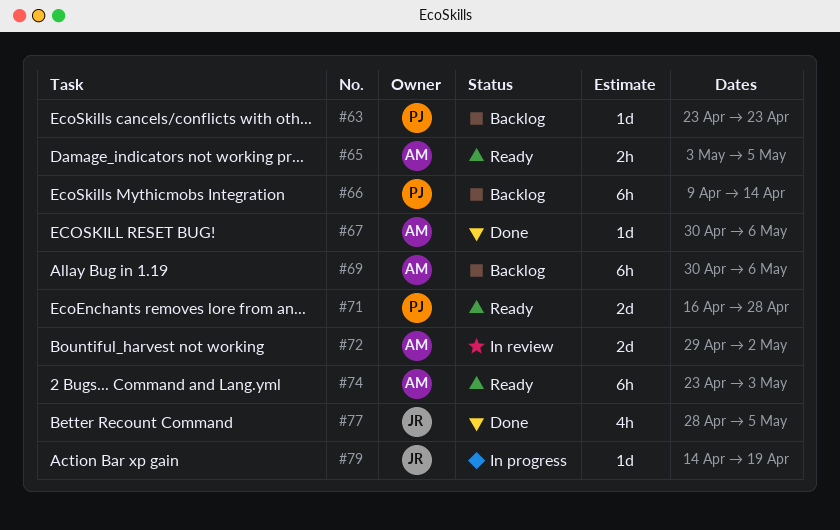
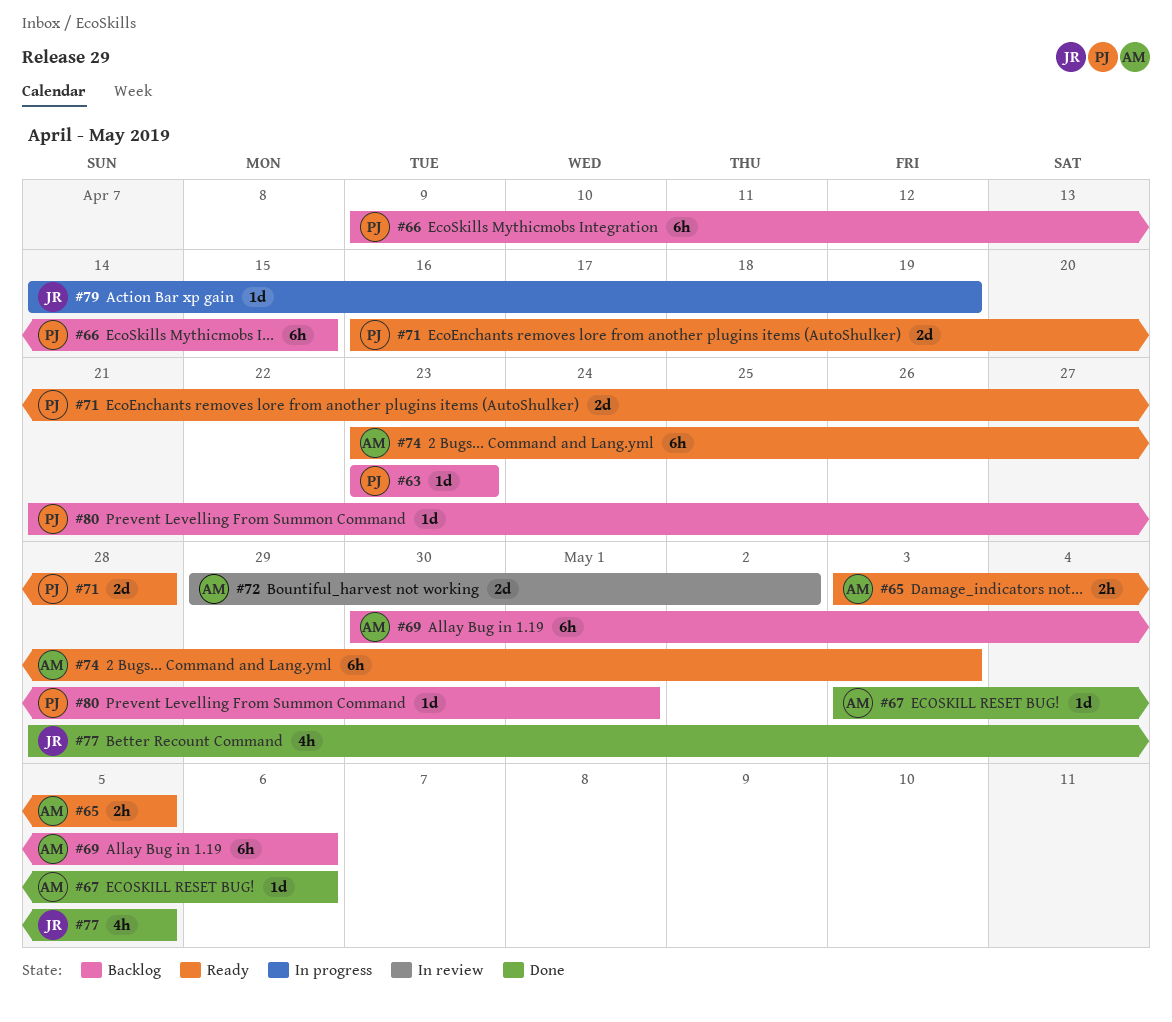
#66, due: Apr 14 -> Apr 15
#67, start: Apr 30 -> May 3
#80: none -> present

